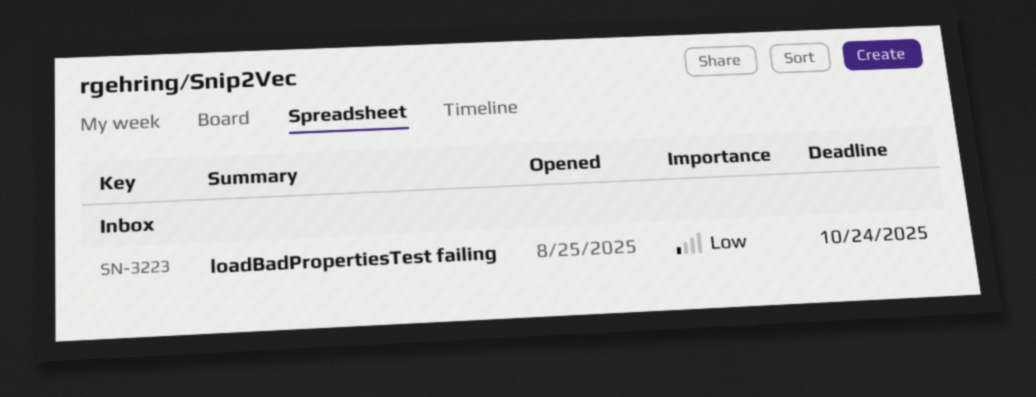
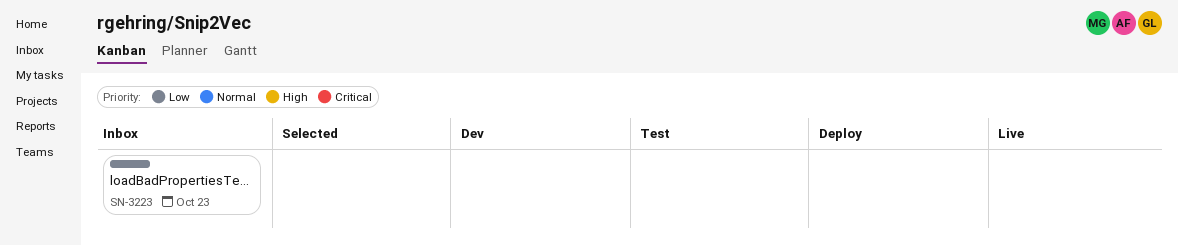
SN-3223, due: Oct 24 -> Oct 23

